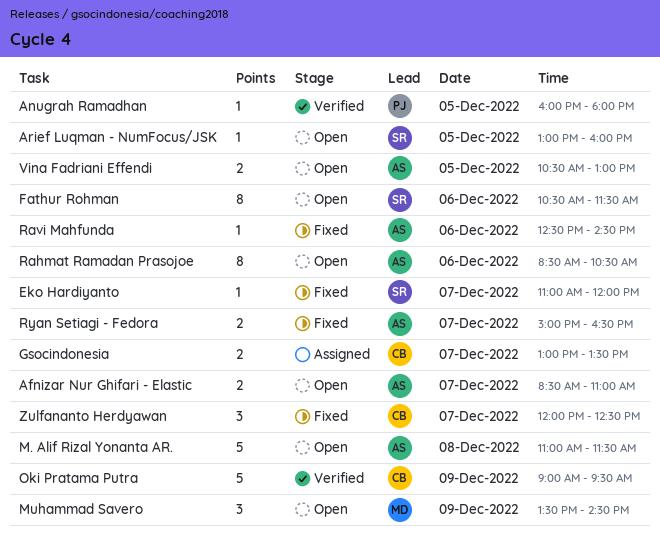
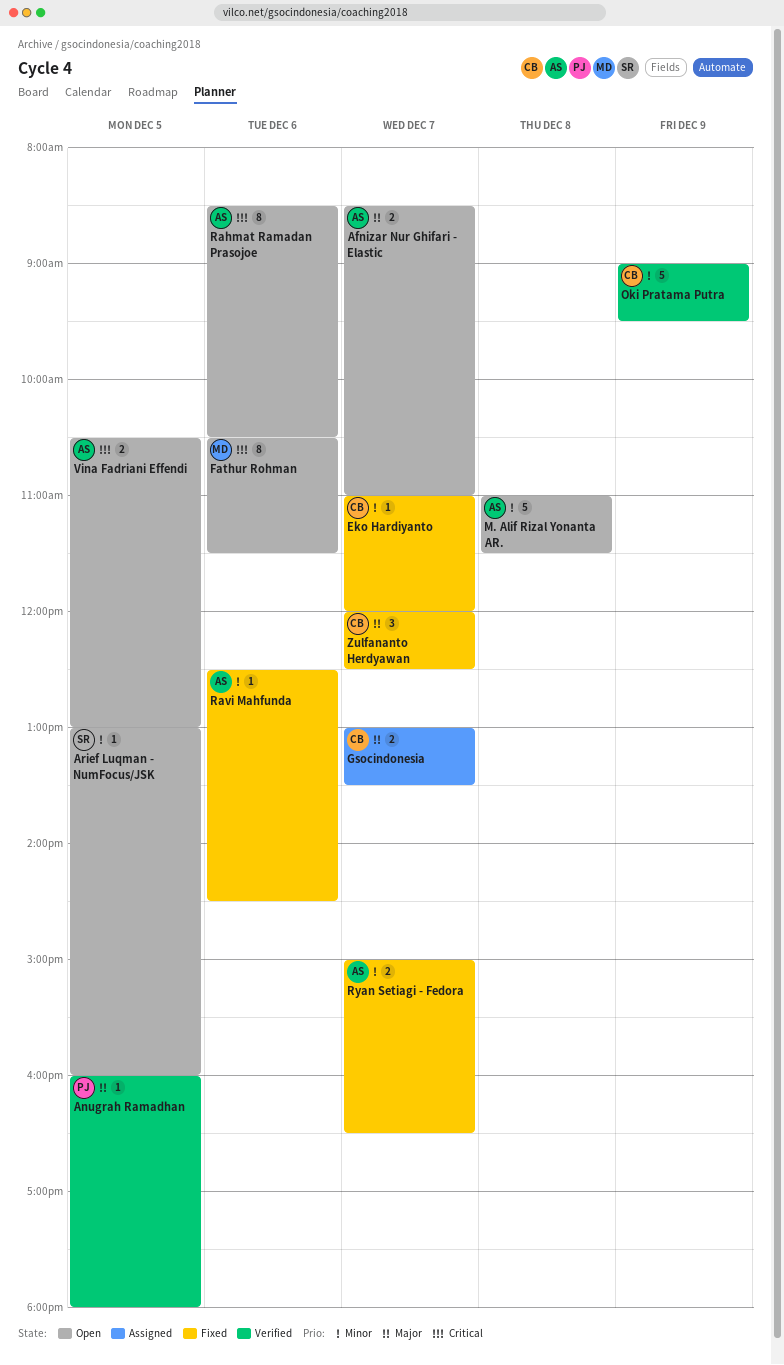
Eko Hardiyanto, owner: SR -> CB
Fathur Rohman, owner: SR -> MD
Muhammad Savero: present -> none

